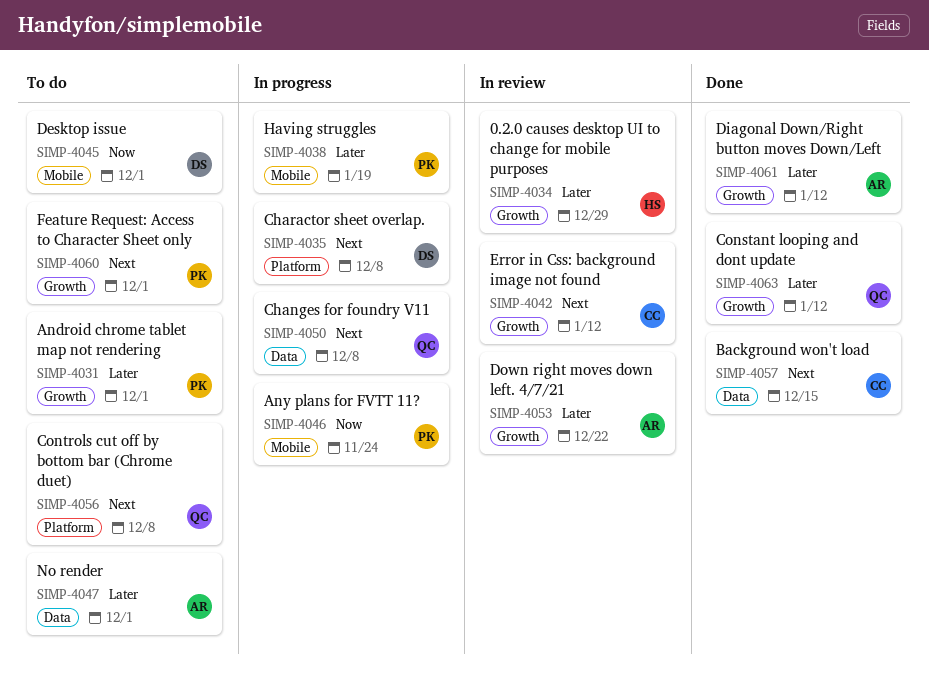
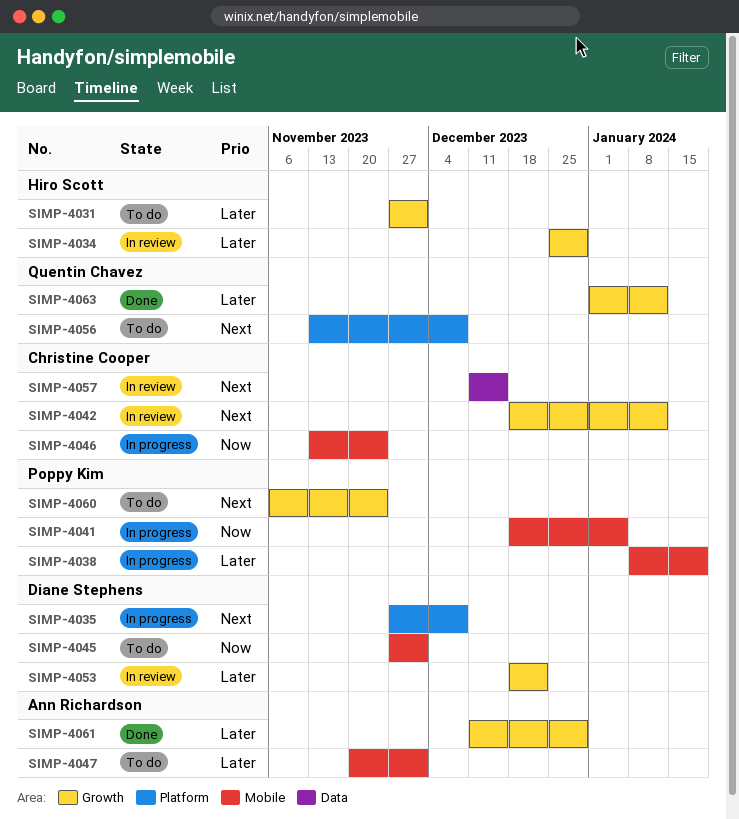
SIMP-4031, owner: Poppy Kim -> Hiro Scott
SIMP-4041: none -> present
SIMP-4046, owner: Poppy Kim -> Christine Cooper
SIMP-4047, label: Data -> Mobile
SIMP-4050: present -> none
SIMP-4053, owner: Ann Richardson -> Diane Stephens
SIMP-4057, status: Done -> In review
SIMP-4060, due: Dec 1 -> Nov 24
SIMP-4061, due: Jan 12 -> Dec 29

